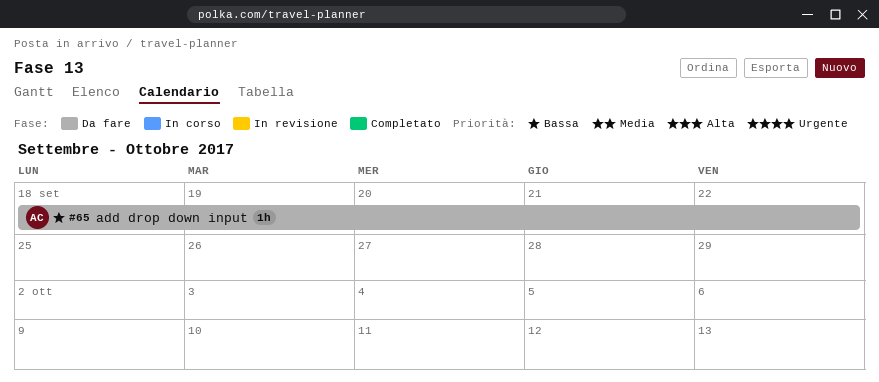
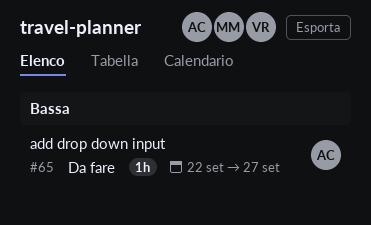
#65, start: Sep 18 -> Sep 22
#65, due: Sep 22 -> Sep 27

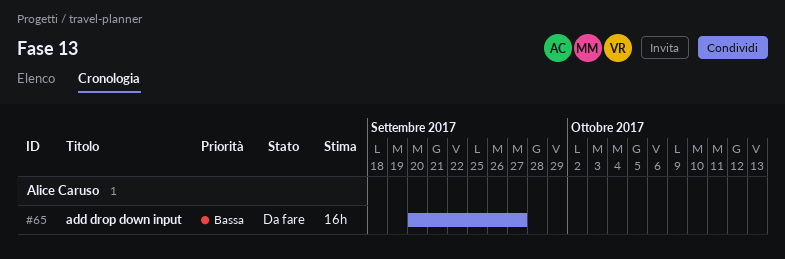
#65, estimate: 1h -> 16h
#65, start: Sep 22 -> Sep 20

